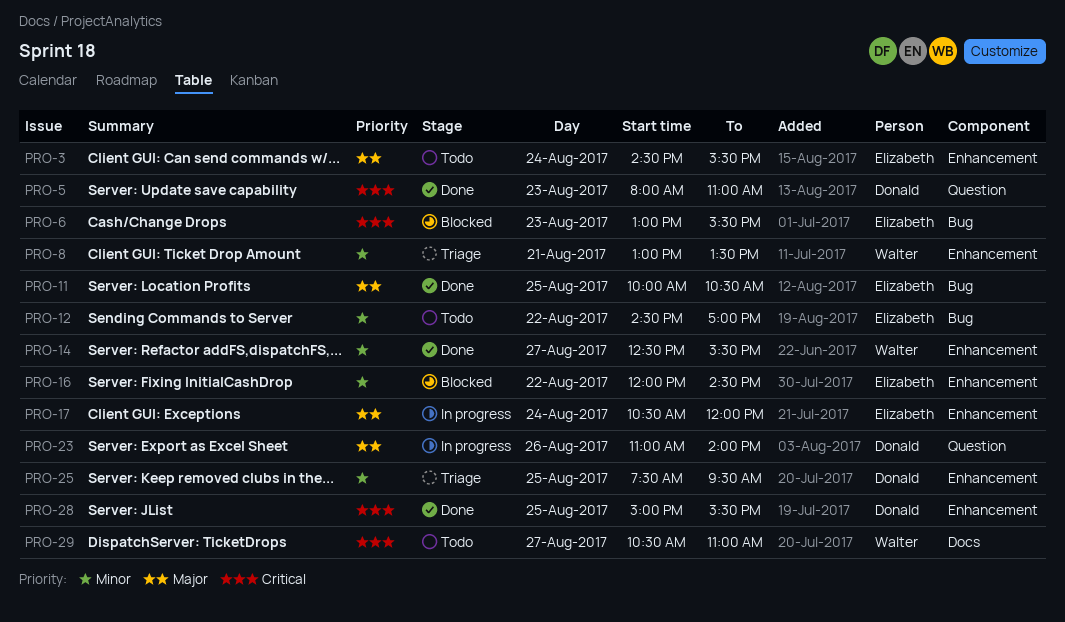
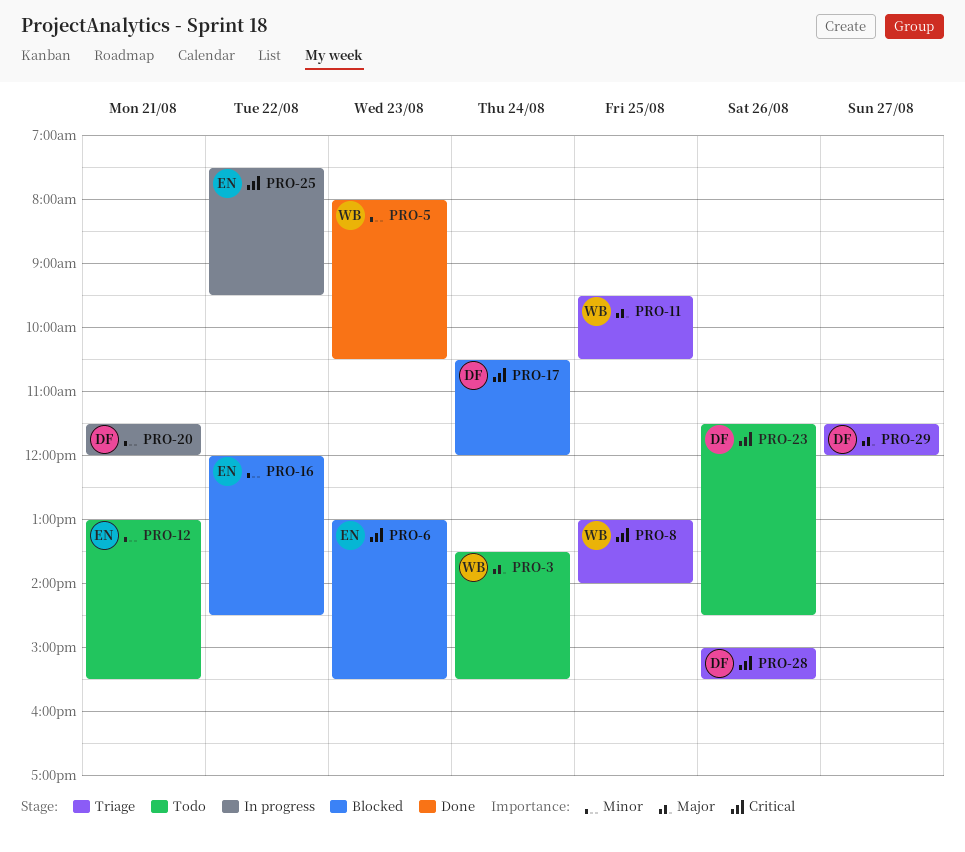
PRO-3, owner: Elizabeth -> Walter
PRO-3, begins: 14:30 -> 13:30
PRO-5, owner: Donald -> Walter
PRO-5, priority: Critical -> Minor
PRO-5, ends: 11:00 -> 10:30
PRO-8, priority: Minor -> Critical
PRO-8, day: Aug 21 -> Aug 25
PRO-8, ends: 13:30 -> 14:00
PRO-11, status: Done -> Triage
PRO-11, owner: Elizabeth -> Walter
PRO-11, begins: 10:00 -> 09:30
PRO-12, day: Aug 22 -> Aug 21
PRO-12, begins: 14:30 -> 13:00
PRO-12, ends: 17:00 -> 15:30
PRO-14: present -> none
PRO-17, status: In progress -> Blocked
PRO-17, owner: Elizabeth -> Donald
PRO-17, priority: Major -> Critical
PRO-20: none -> present
PRO-23, status: In progress -> Todo
PRO-23, priority: Major -> Critical
PRO-23, begins: 11:00 -> 11:30
PRO-23, ends: 14:00 -> 14:30
PRO-25, status: Triage -> In progress
PRO-25, owner: Donald -> Elizabeth
PRO-25, priority: Minor -> Critical
PRO-25, day: Aug 25 -> Aug 22
PRO-28, status: Done -> Triage
PRO-28, day: Aug 25 -> Aug 26
PRO-29, status: Todo -> Triage
PRO-29, owner: Walter -> Donald
PRO-29, priority: Critical -> Major
PRO-29, begins: 10:30 -> 11:30
PRO-29, ends: 11:00 -> 12:00

